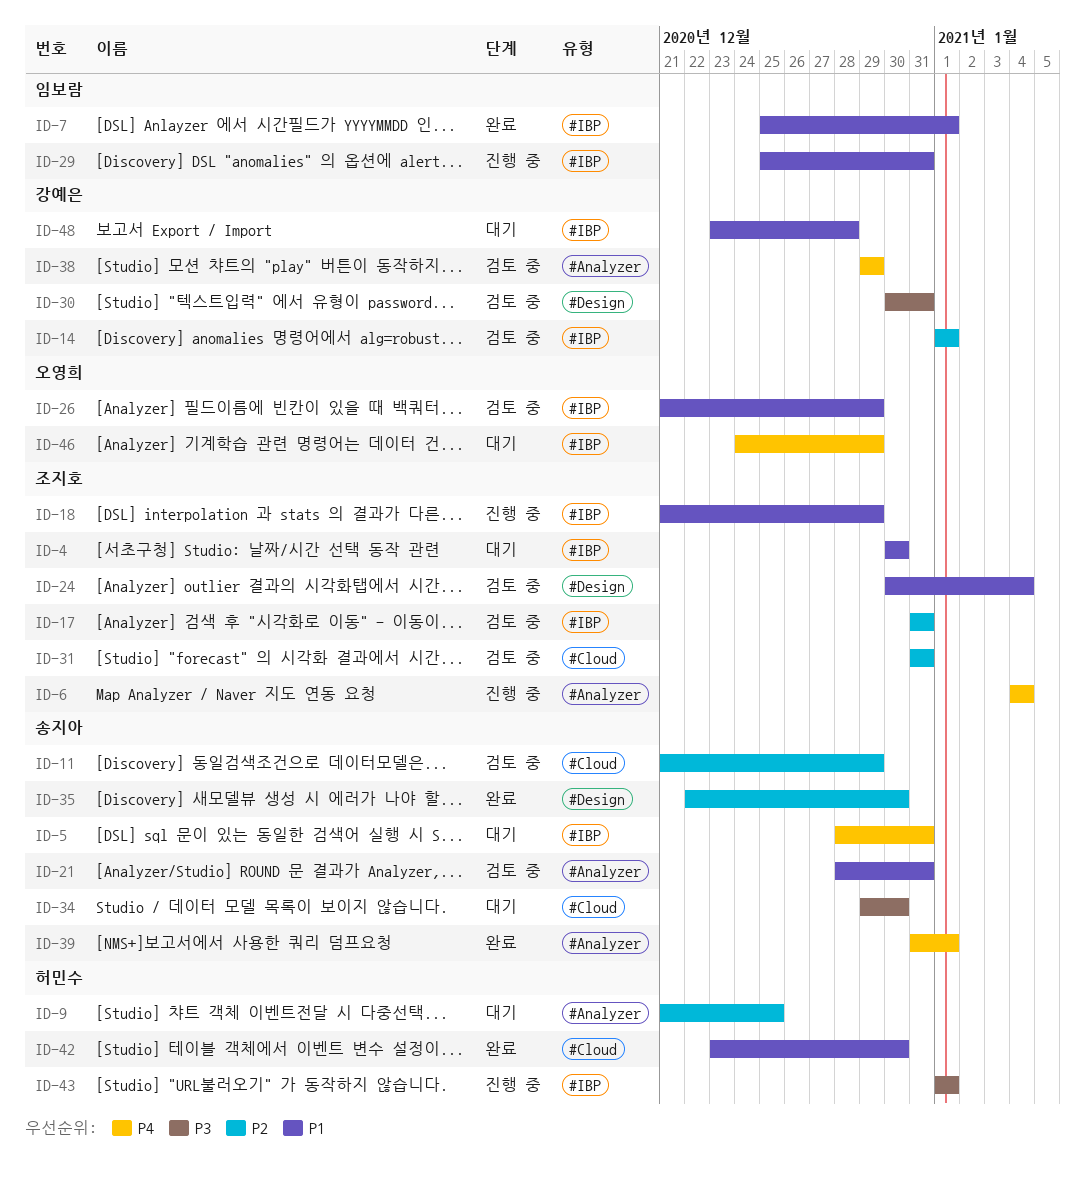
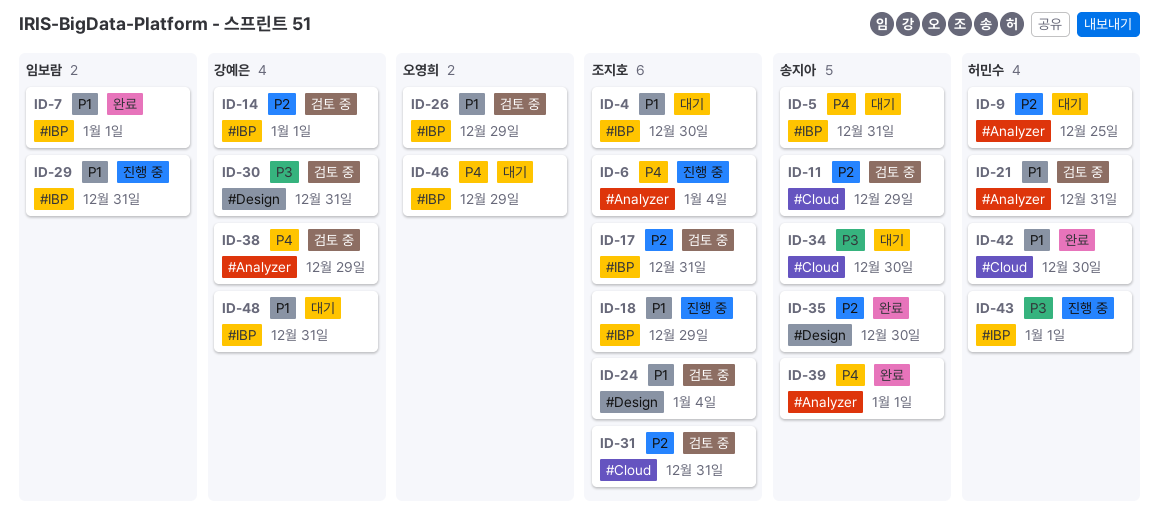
ID-21, owner: 송지아 -> 허민수
ID-48, due: Dec 28 -> Dec 31

